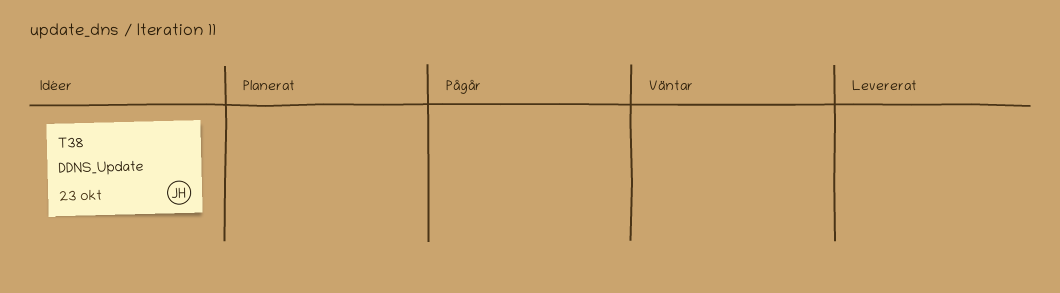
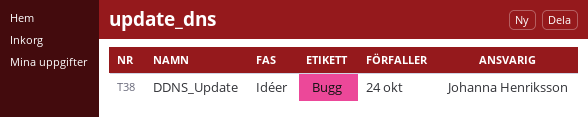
T38, due: Oct 23 -> Oct 24

